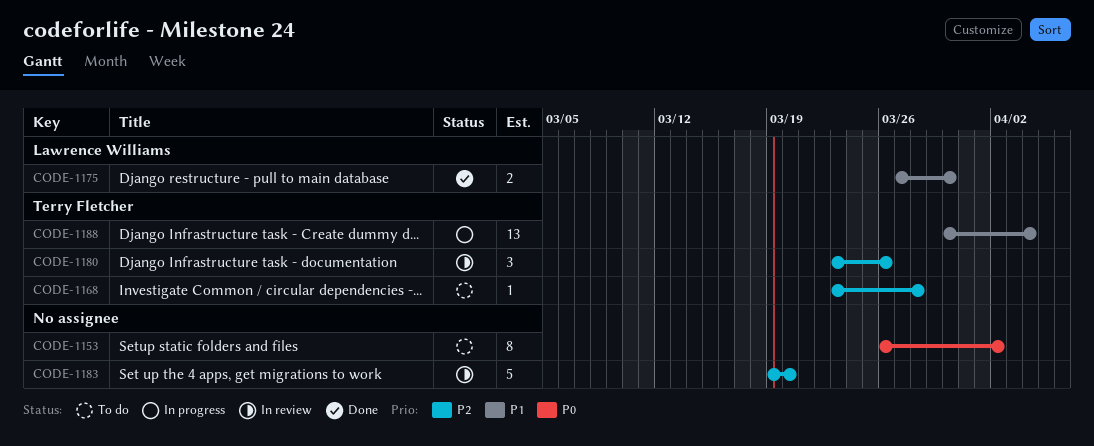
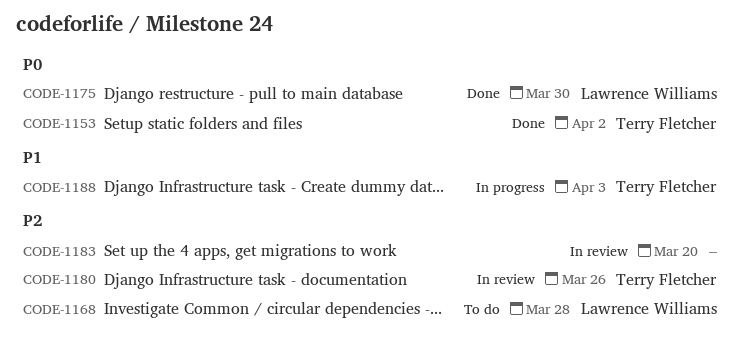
CODE-1153, status: To do -> Done
CODE-1153, owner: none -> Terry Fletcher
CODE-1168, owner: Terry Fletcher -> Lawrence Williams
CODE-1175, priority: P1 -> P0
CODE-1188, due: Apr 4 -> Apr 3

